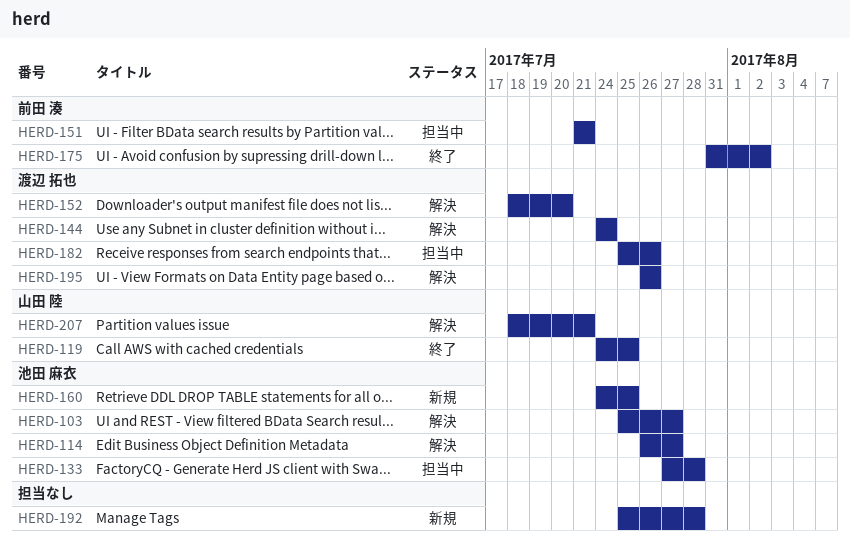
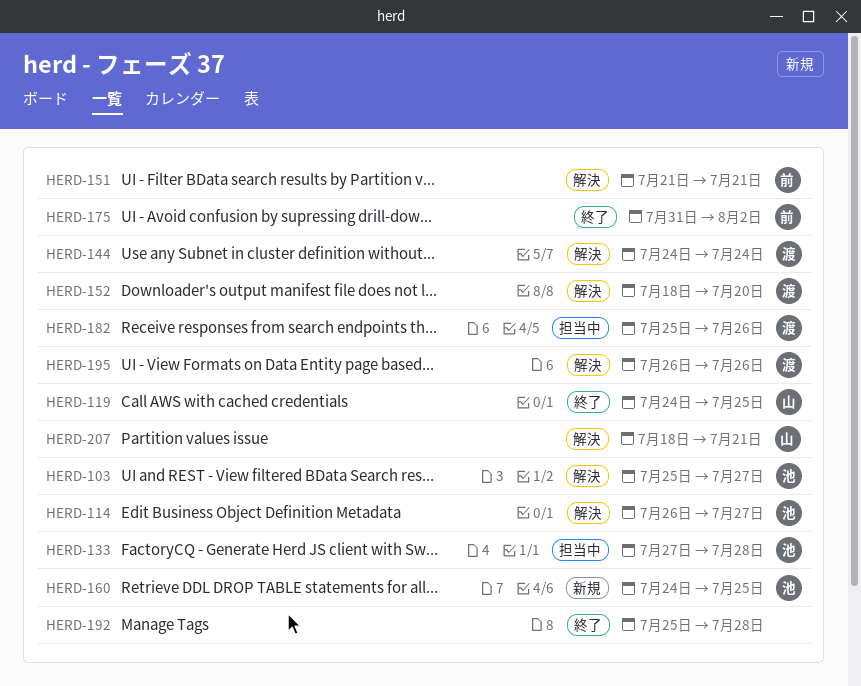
HERD-151, status: 担当中 -> 解決
HERD-192, status: 新規 -> 終了

